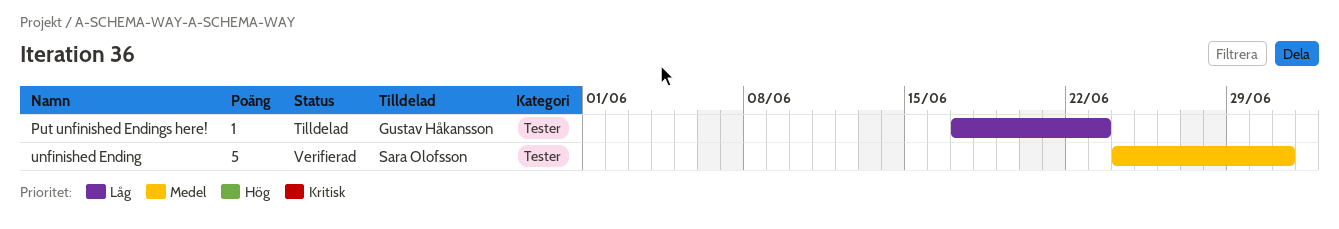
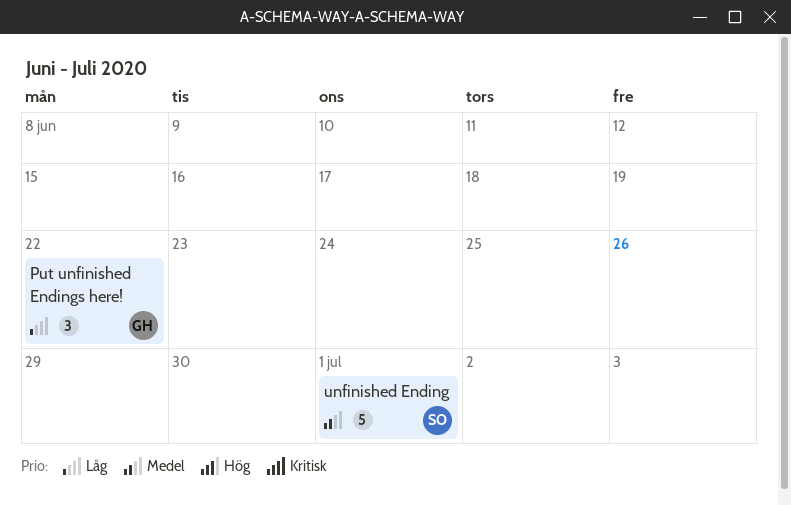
Put unfinished Endings here!, estimate: 1 -> 3
Put unfinished Endings here!, due: Jun 23 -> Jun 22

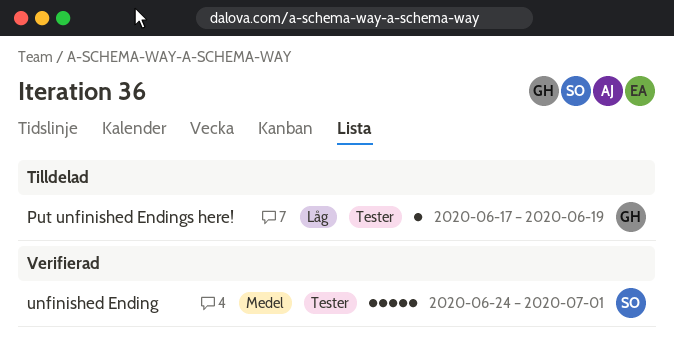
Put unfinished Endings here!, estimate: 3 -> 1
Put unfinished Endings here!, due: Jun 22 -> Jun 19

